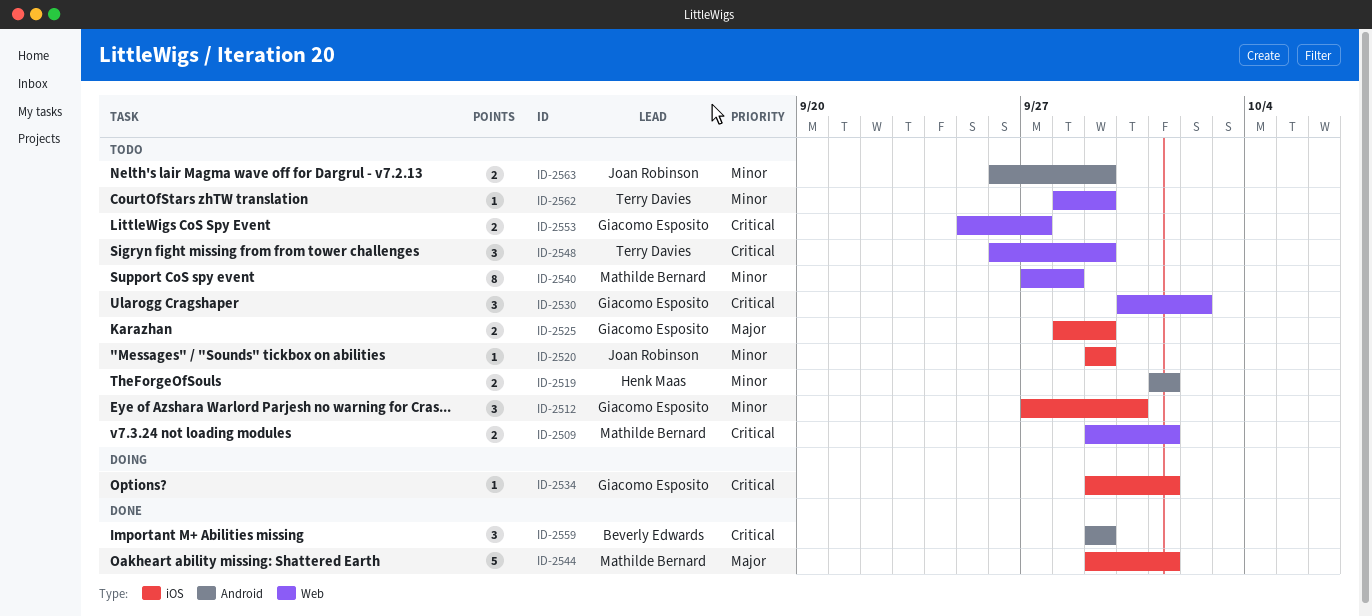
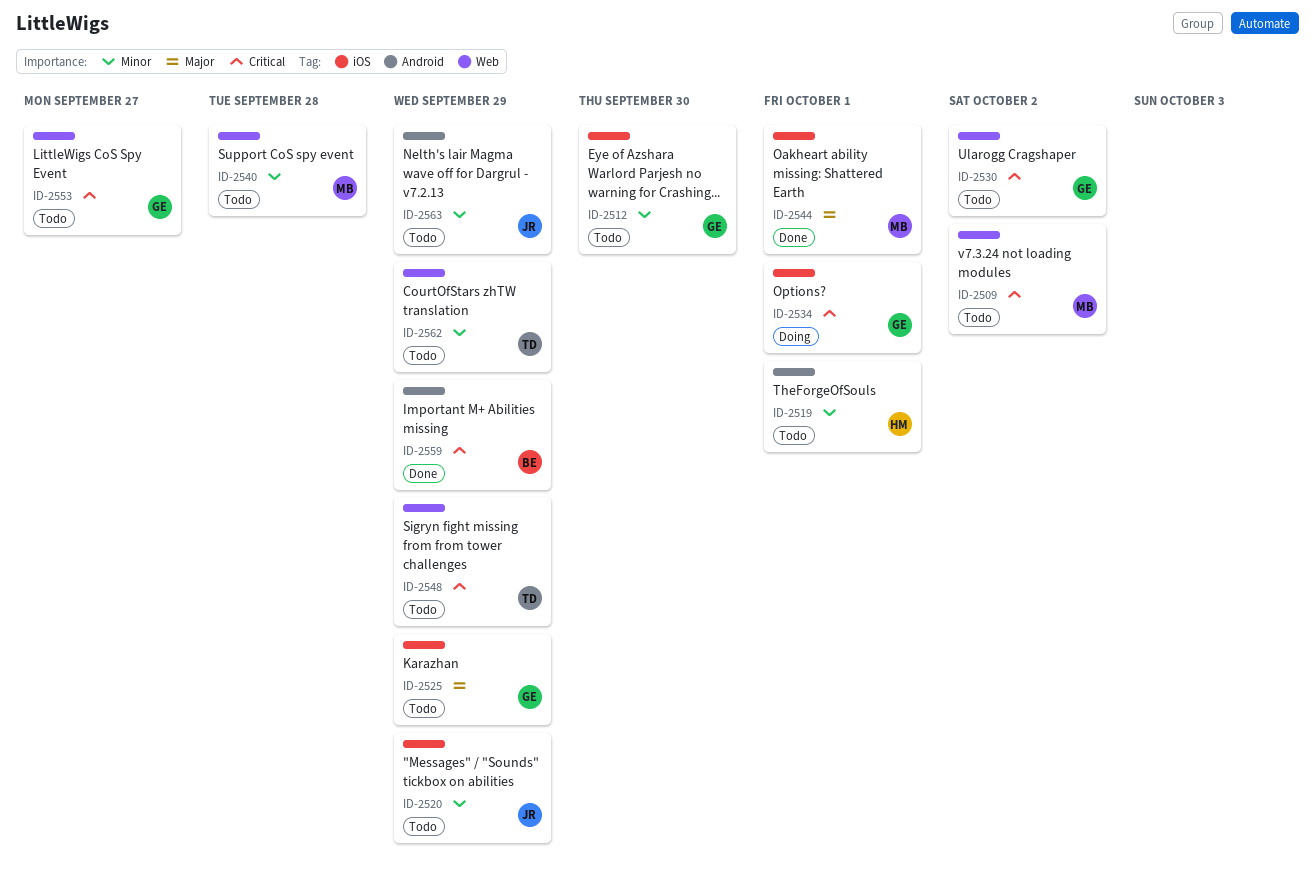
ID-2509, due: Oct 1 -> Oct 2

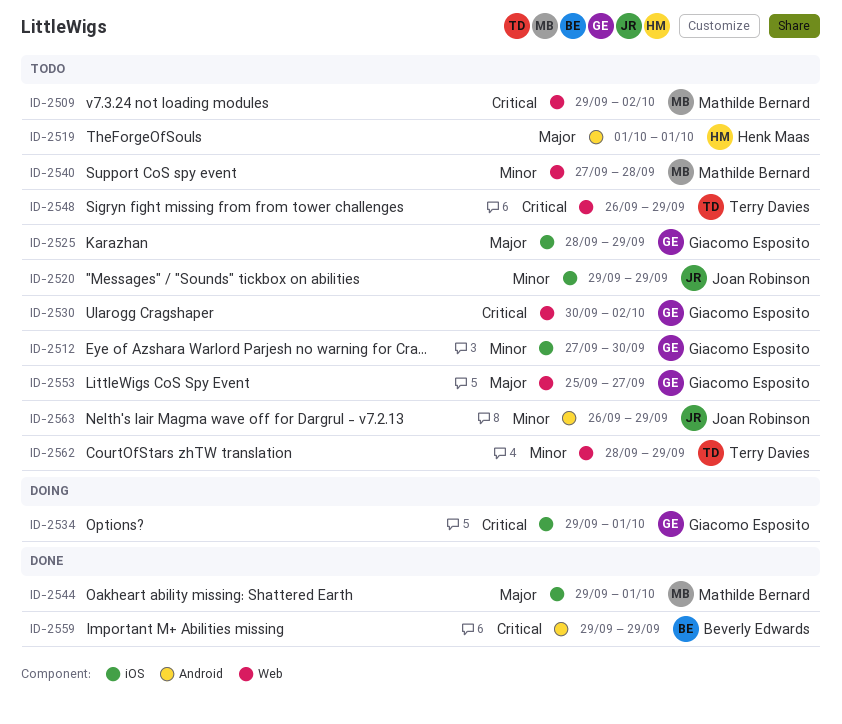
ID-2519, priority: Minor -> Major
ID-2553, priority: Critical -> Major

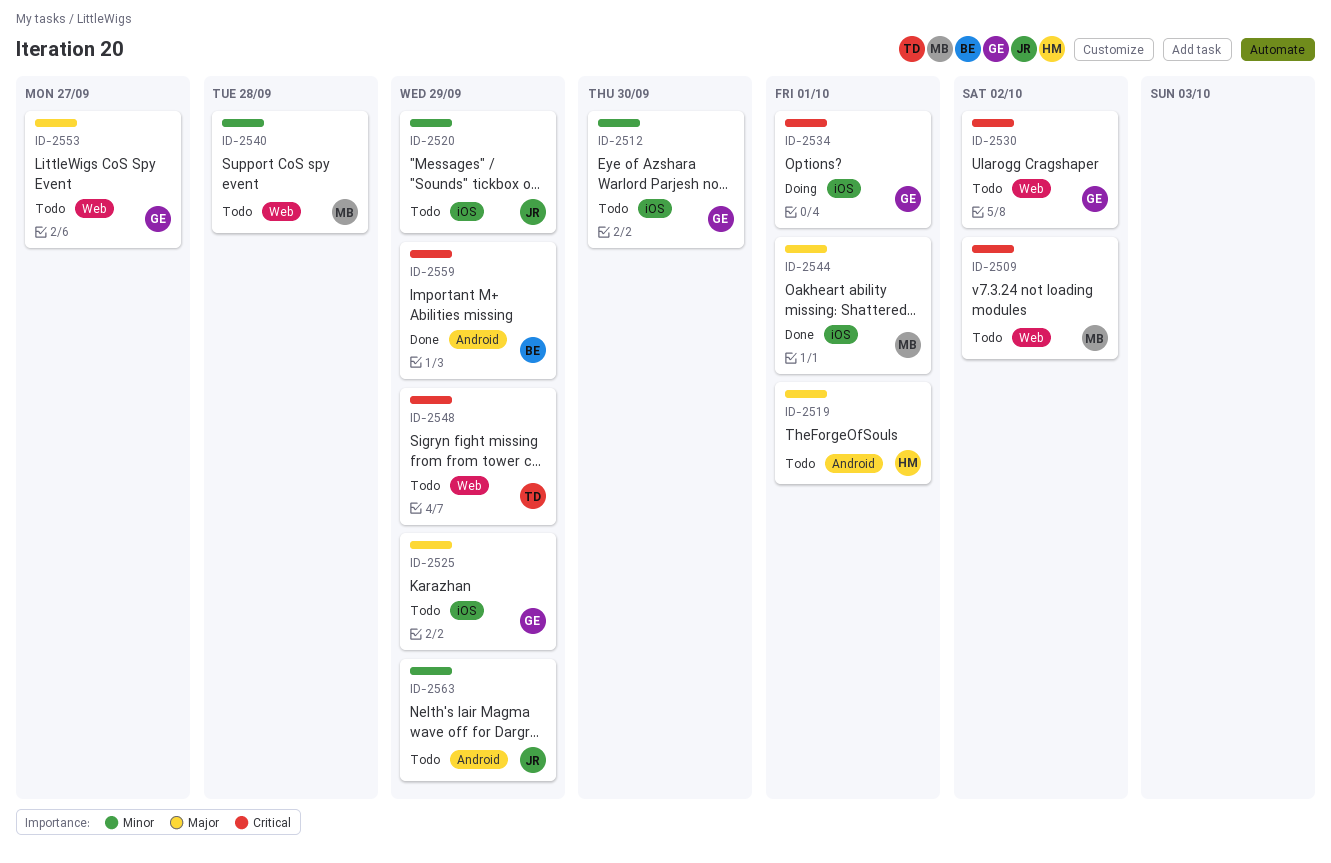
ID-2562: present -> none

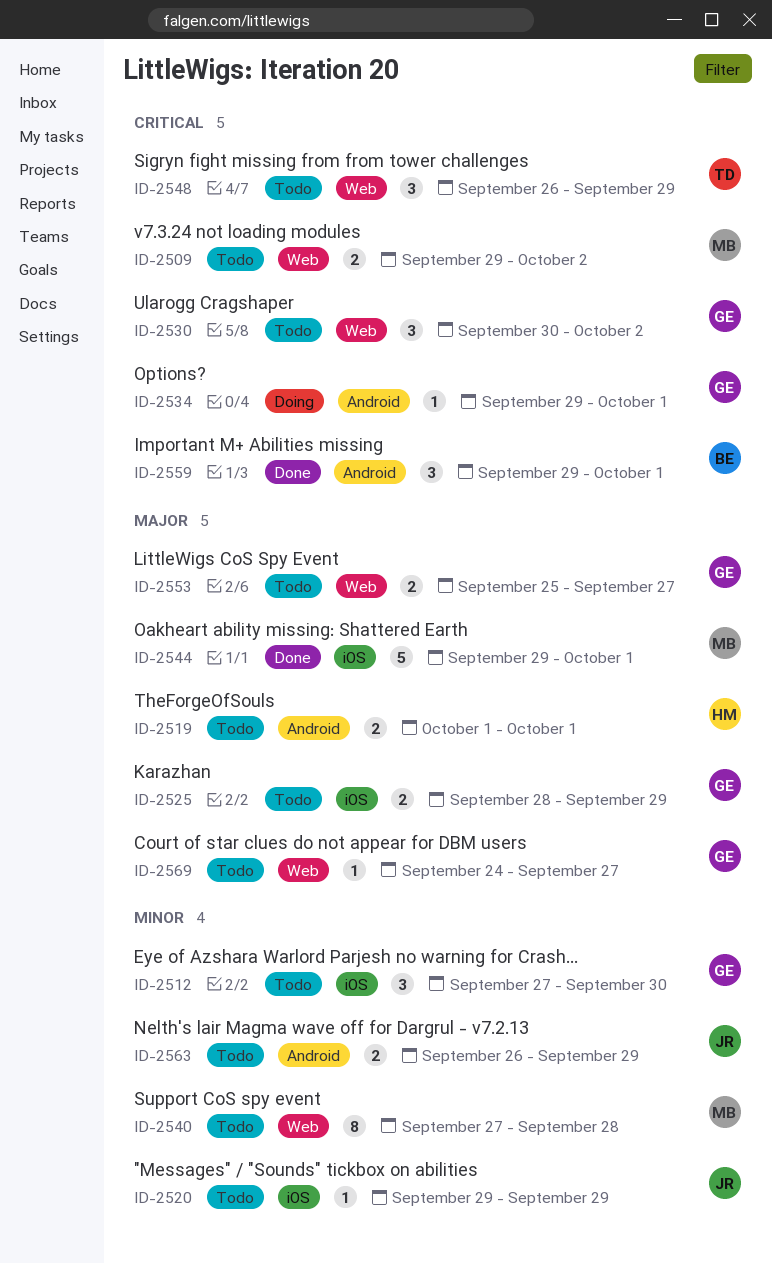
ID-2534, label: iOS -> Android
ID-2559, due: Sep 29 -> Oct 1
ID-2569: none -> present

